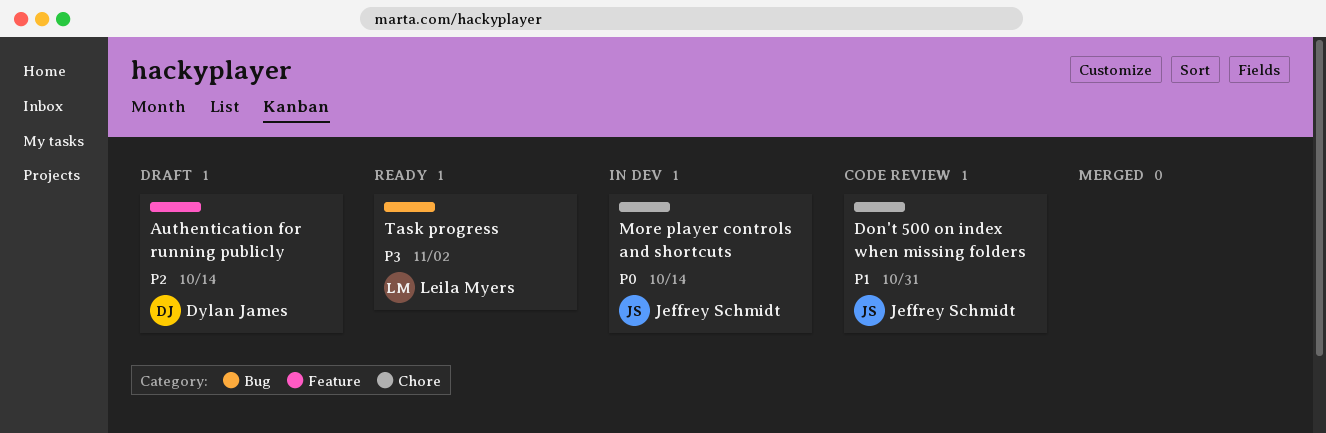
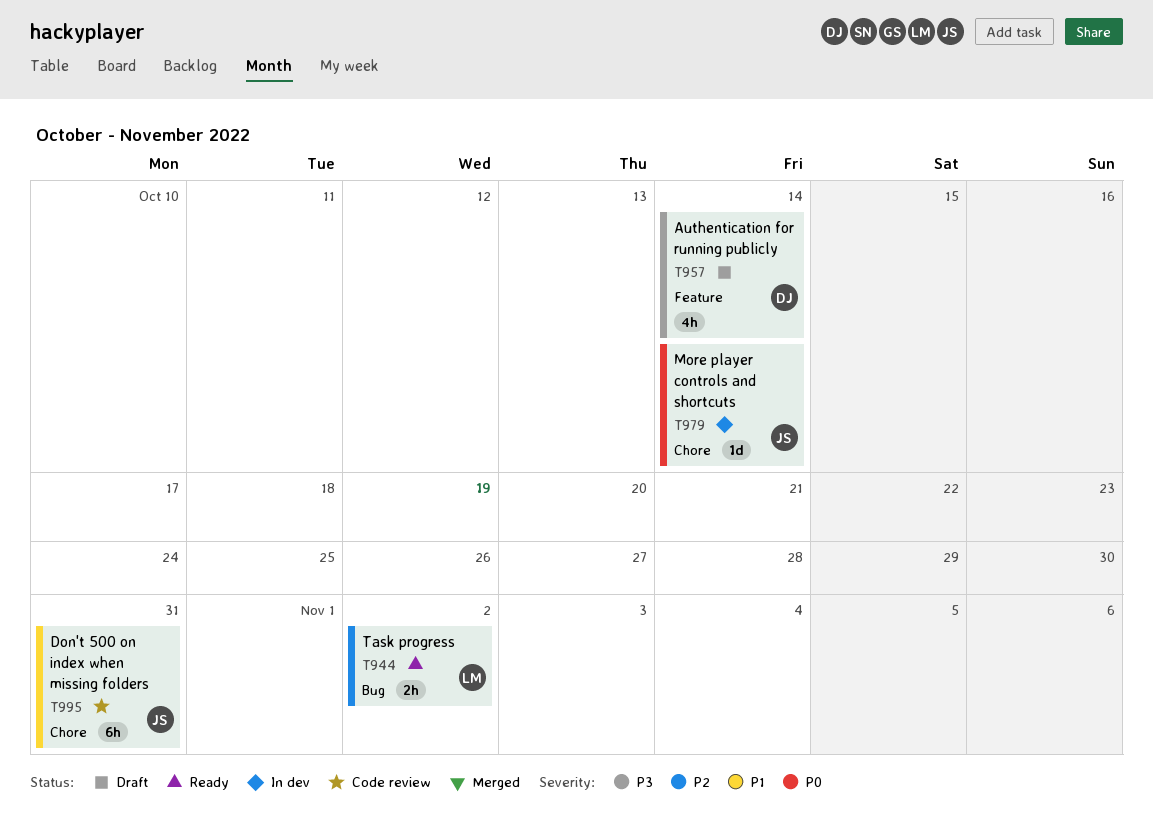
Authentication for running publicly, priority: P2 -> P3
Task progress, priority: P3 -> P2

